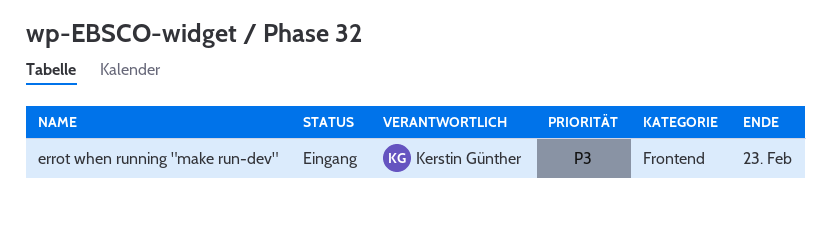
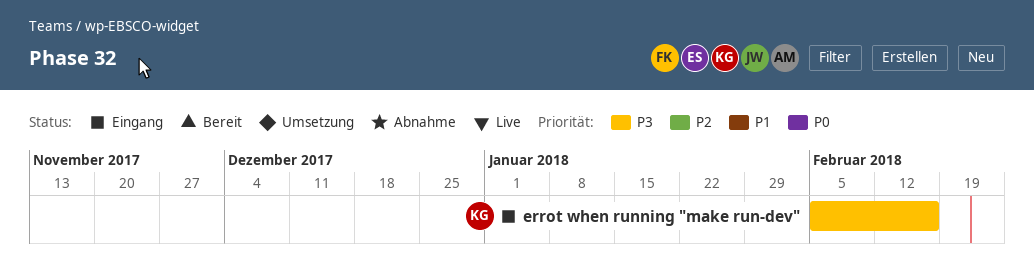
errot when running "make run-dev", due: Feb 23 -> Feb 16

